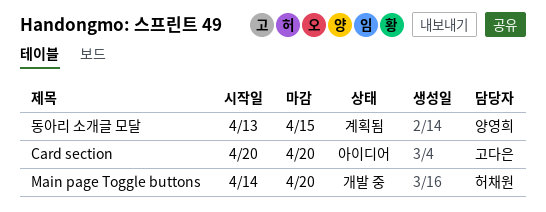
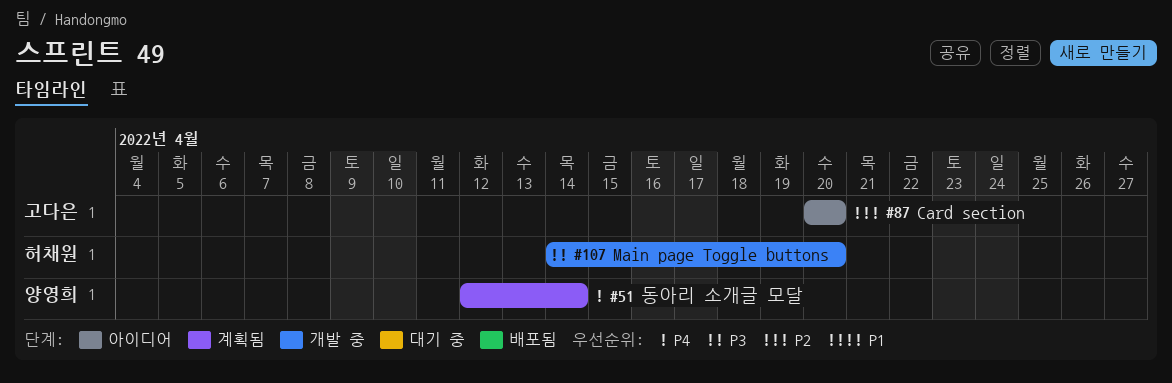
동아리 소개글 모달, start: Apr 13 -> Apr 12
동아리 소개글 모달, due: Apr 15 -> Apr 14

